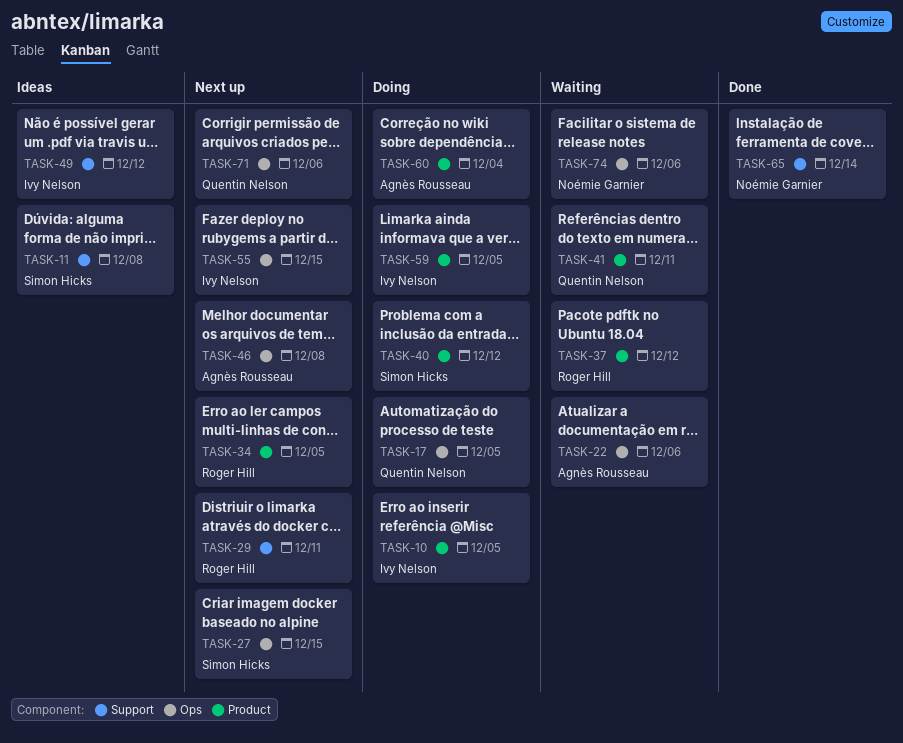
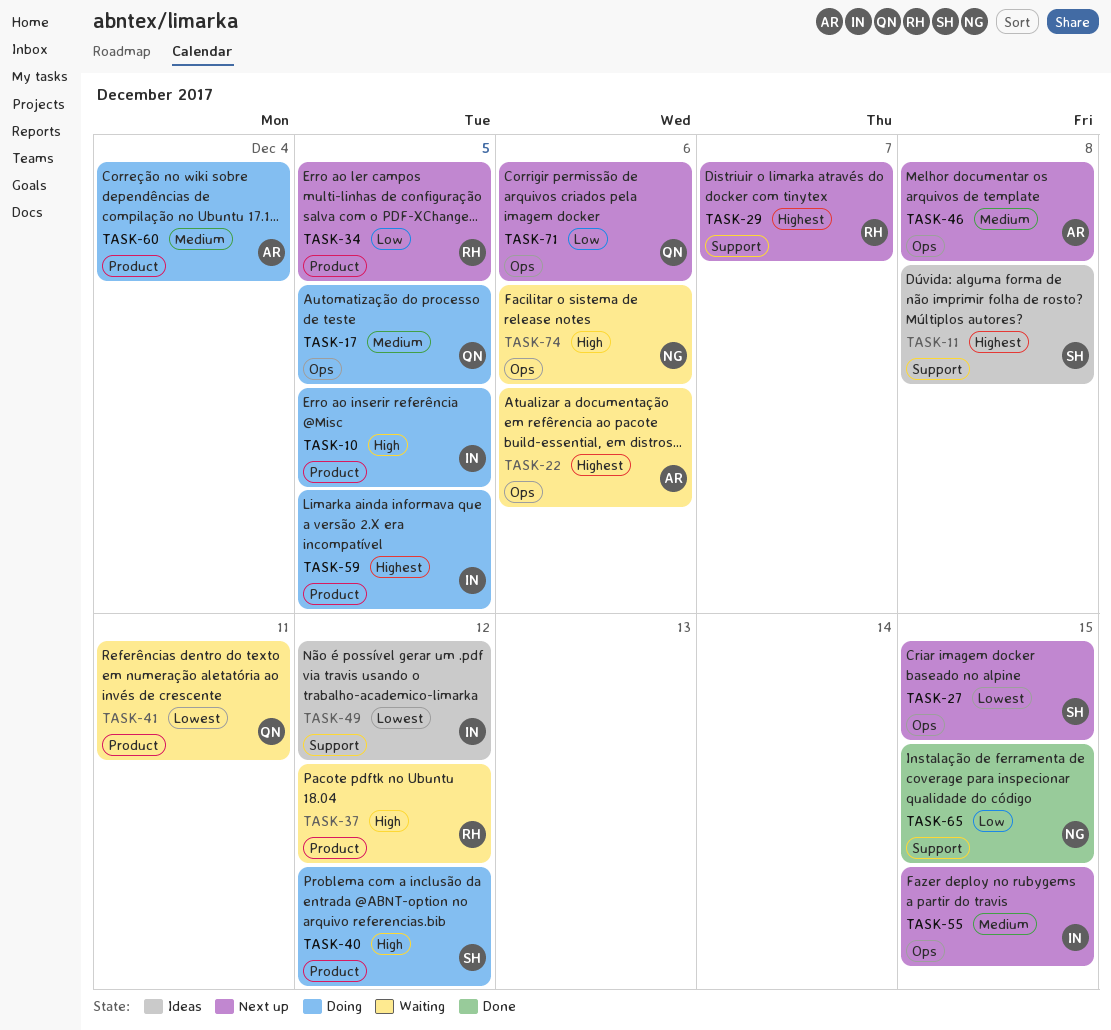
TASK-29, due: Dec 11 -> Dec 7
TASK-65, due: Dec 14 -> Dec 15

